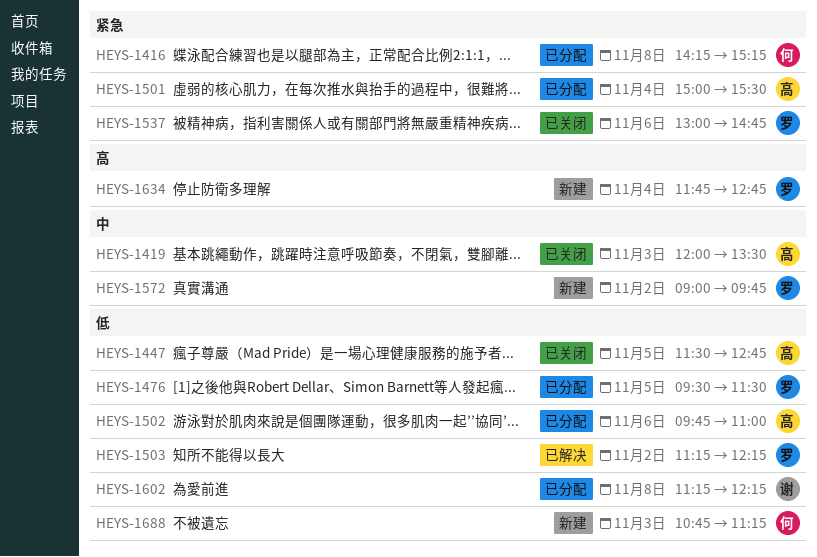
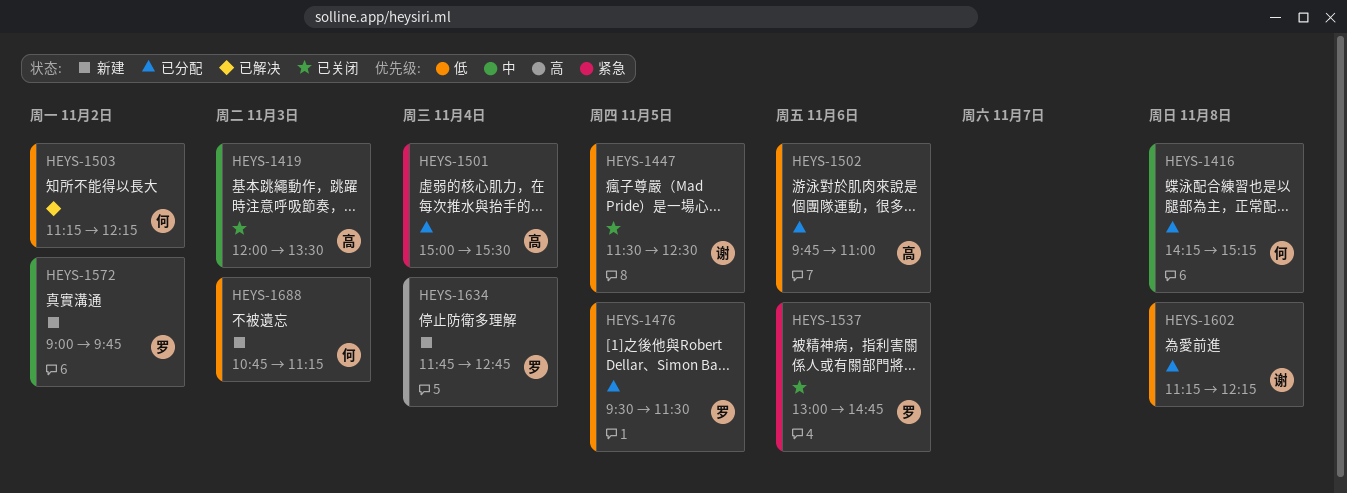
HEYS-1416, priority: 紧急 -> 中
HEYS-1447, owner: 高 -> 谢
HEYS-1447, ends: 12:45 -> 12:30
HEYS-1503, owner: 罗 -> 何

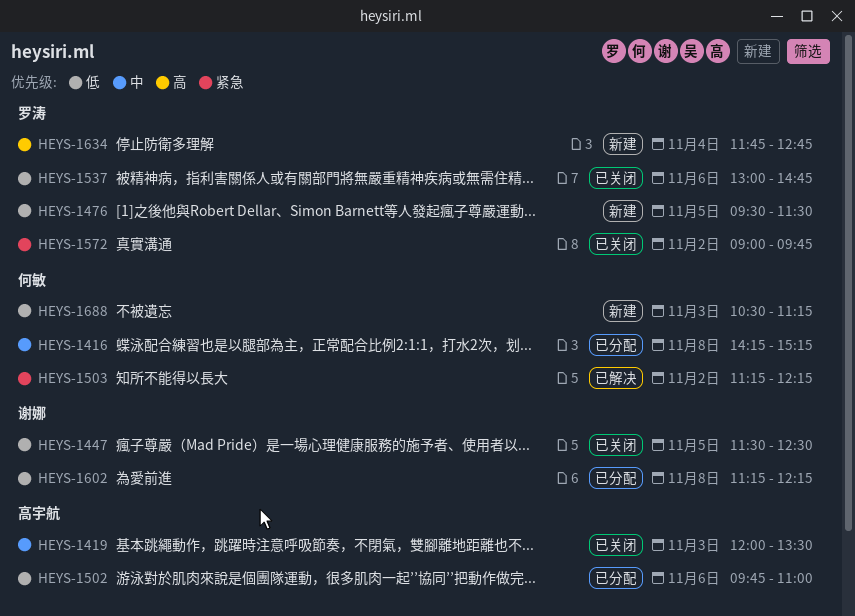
HEYS-1476, status: 已分配 -> 新建
HEYS-1501: present -> none
HEYS-1503, priority: 低 -> 紧急
HEYS-1537, priority: 紧急 -> 低
HEYS-1572, status: 新建 -> 已关闭
HEYS-1572, priority: 中 -> 紧急
HEYS-1688, begins: 10:45 -> 10:30

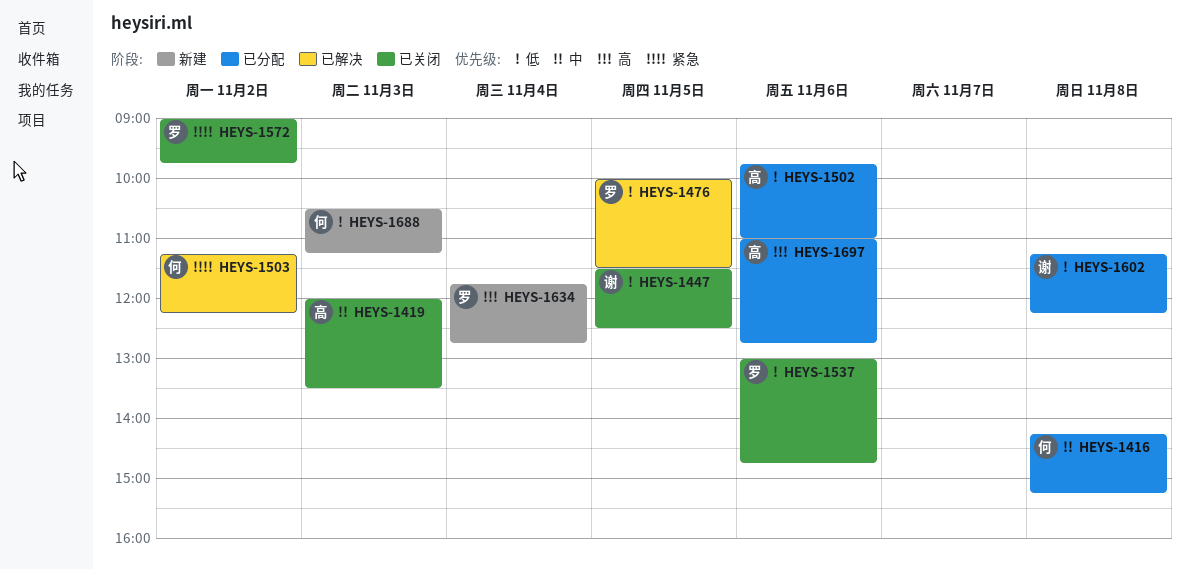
HEYS-1476, status: 新建 -> 已解决
HEYS-1476, begins: 09:30 -> 10:00
HEYS-1697: none -> present

